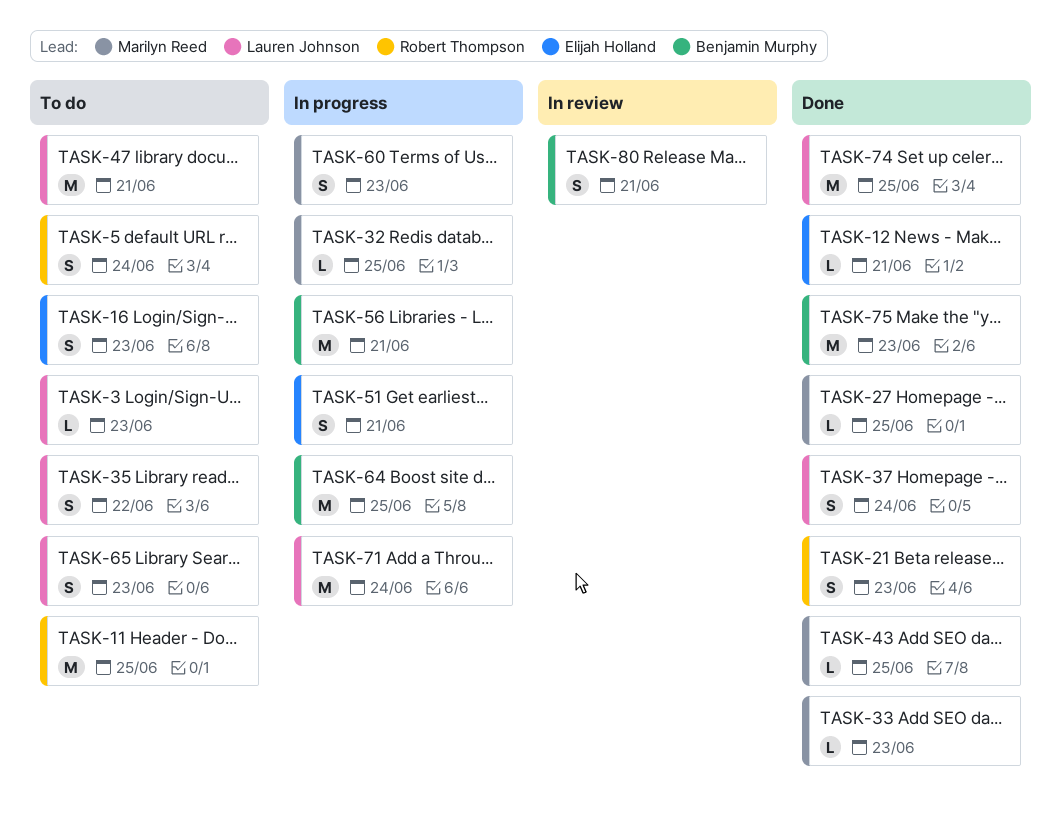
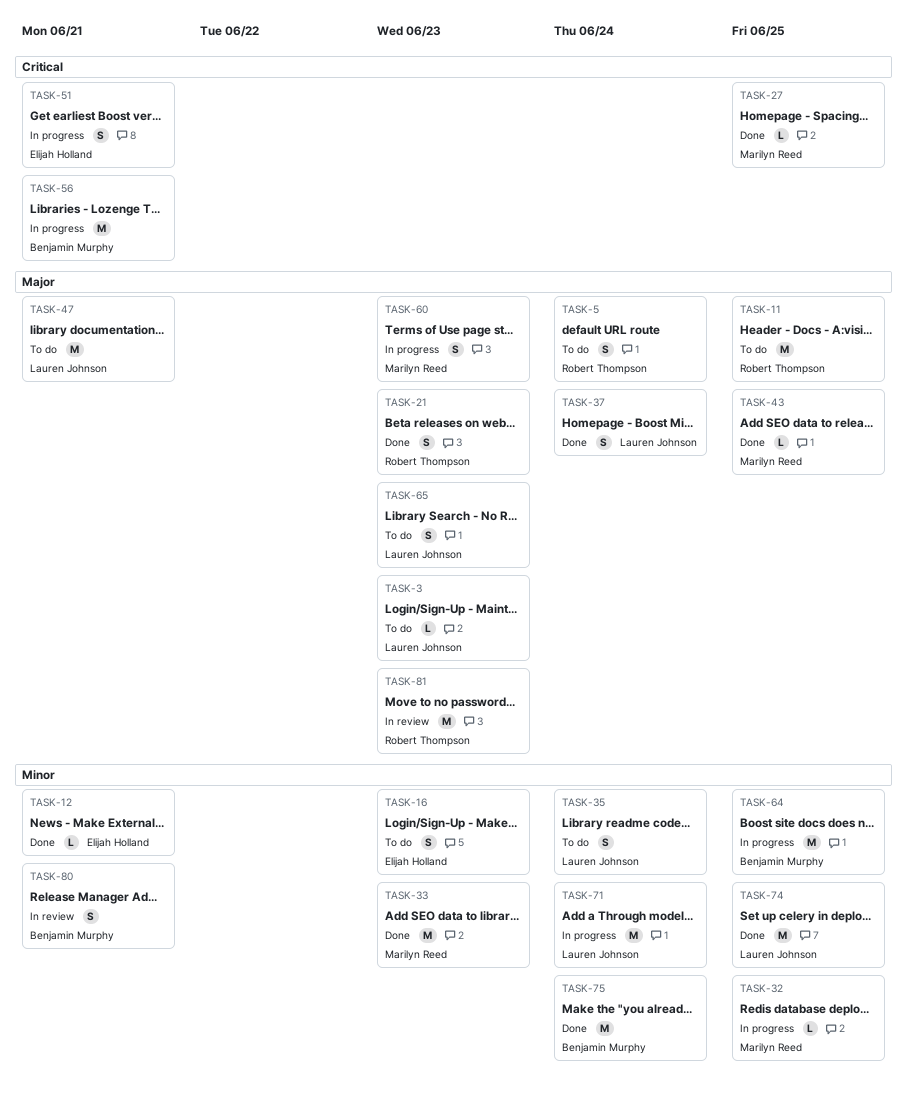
TASK-33, estimate: L -> M
TASK-35, due: Jun 22 -> Jun 24
TASK-75, due: Jun 23 -> Jun 24
TASK-81: none -> present

